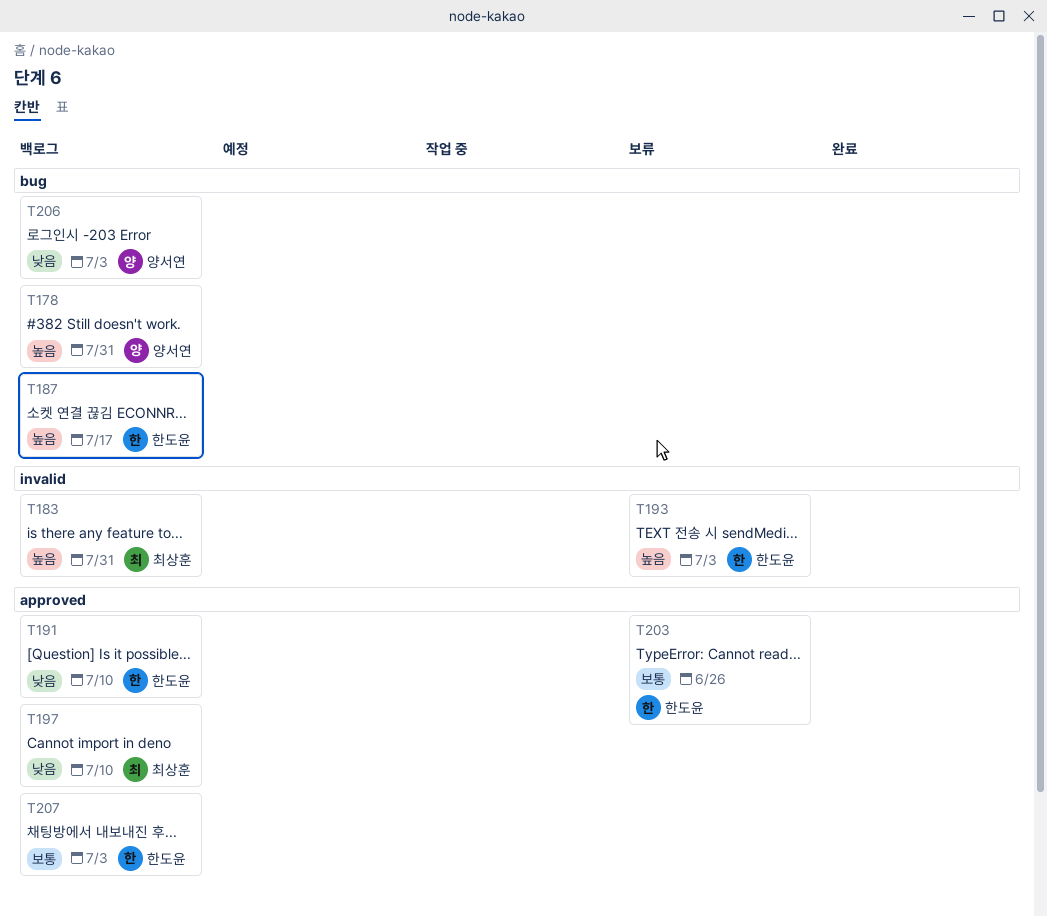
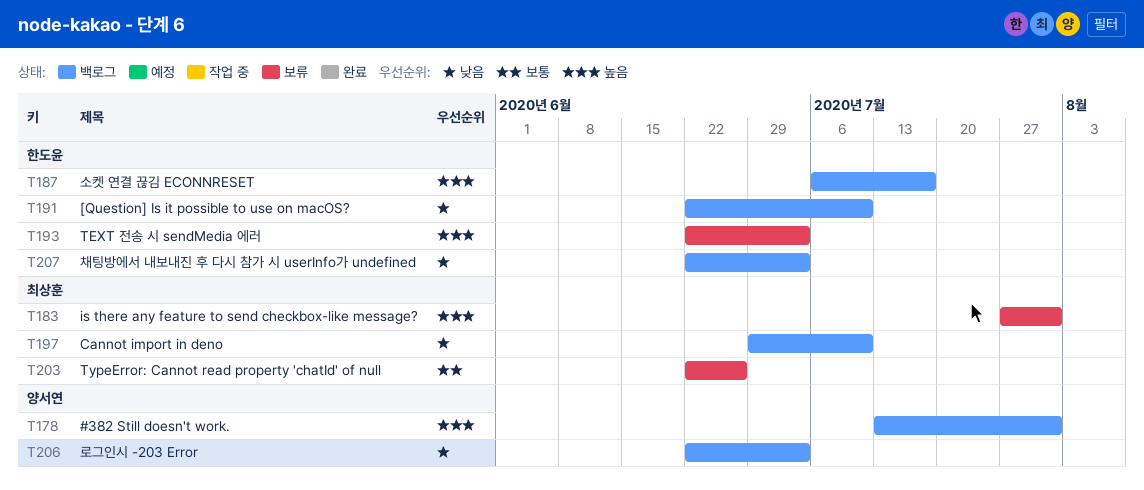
T183, status: 백로그 -> 보류
T203, owner: 한도윤 -> 최상훈
T207, priority: 보통 -> 낮음

